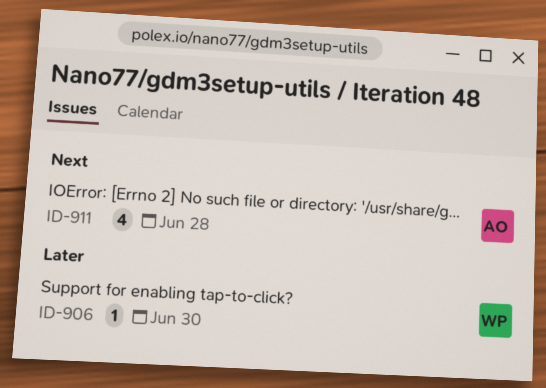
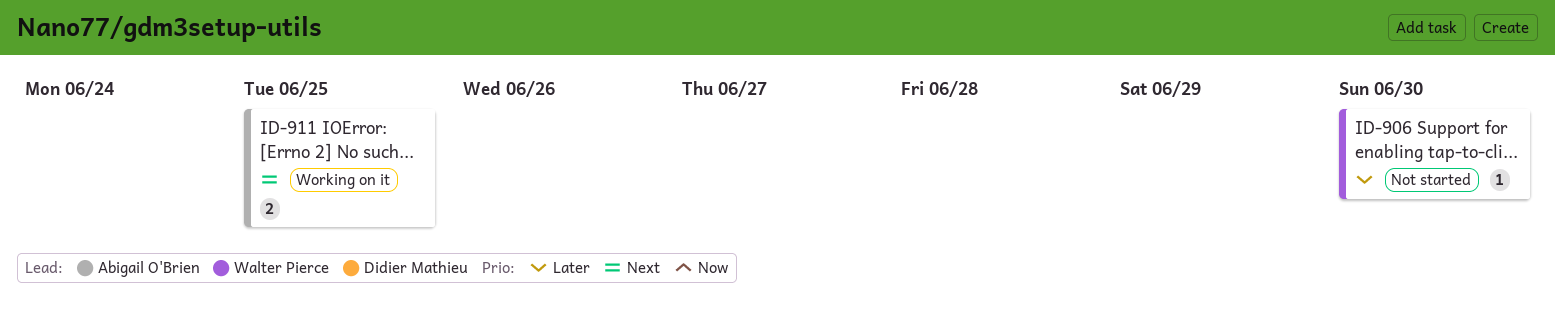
ID-911, estimate: 4 -> 2
ID-911, due: Jun 28 -> Jun 25

